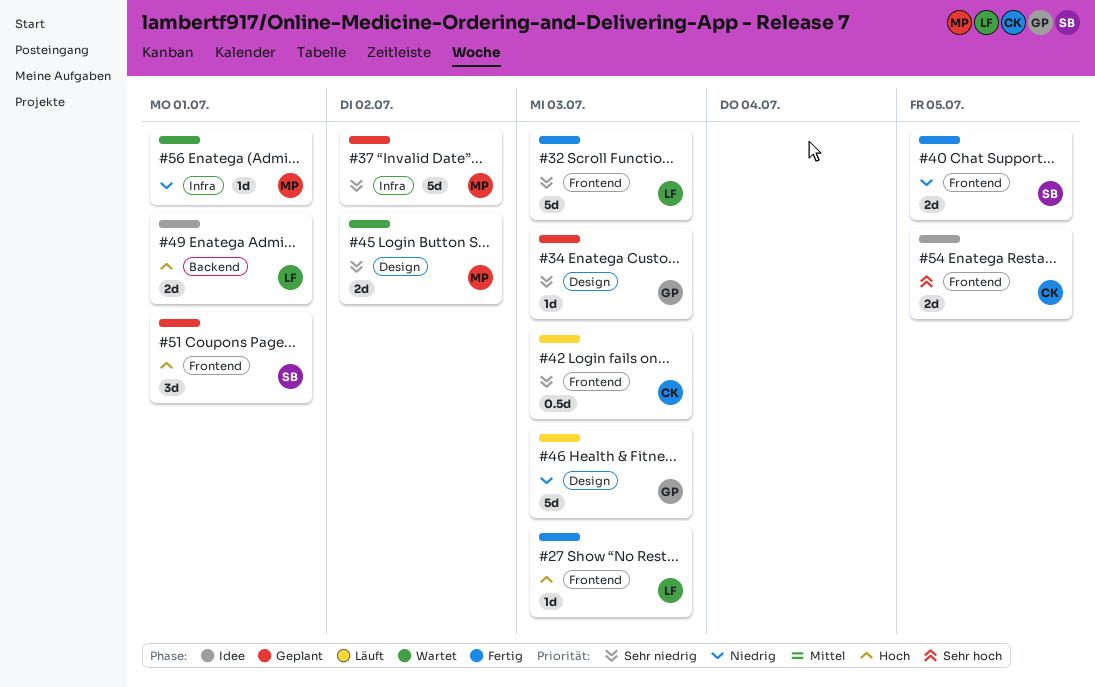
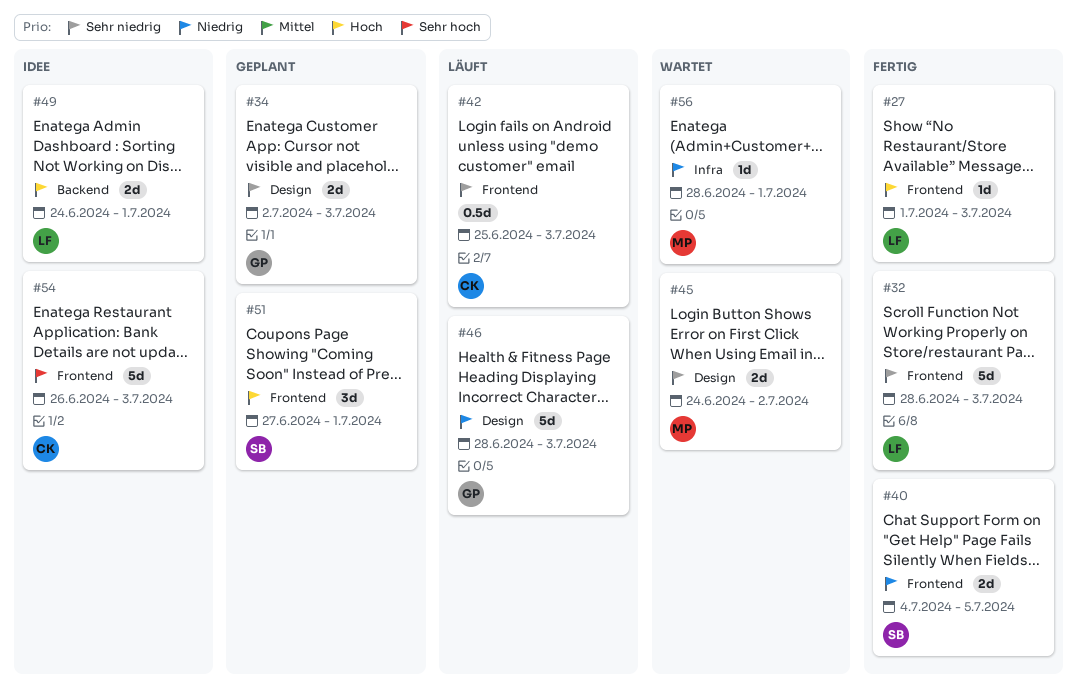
#34, estimate: 1d -> 2d
#37: present -> none
#54, estimate: 2d -> 5d
#54, due: Jul 5 -> Jul 3

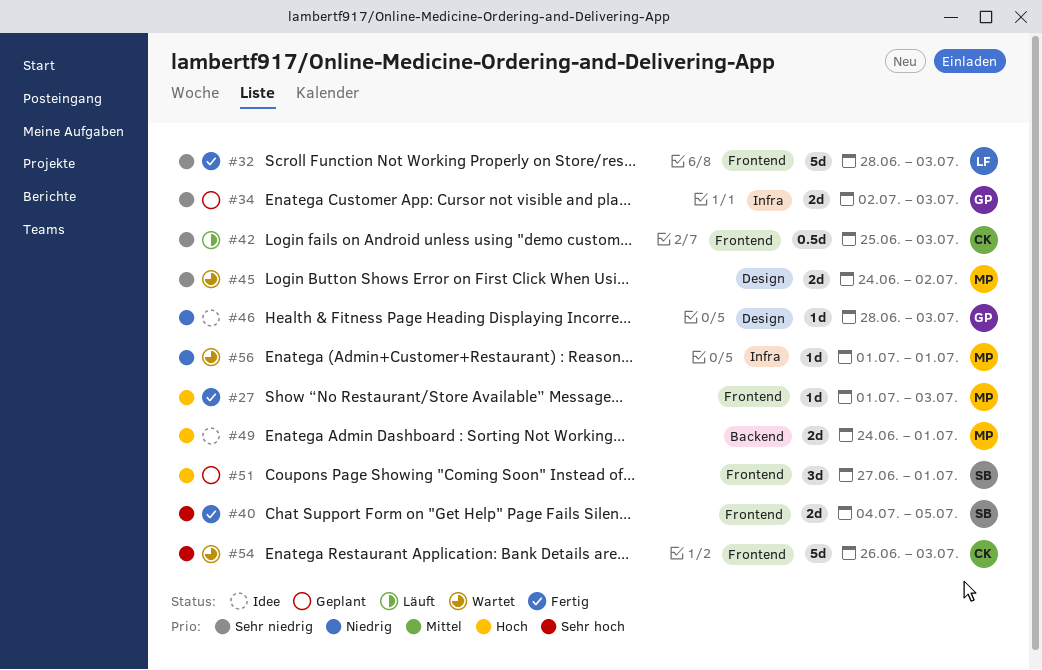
#27, owner: LF -> MP
#34, label: Design -> Infra
#40, priority: Niedrig -> Sehr hoch
#46, status: Läuft -> Idee
#46, estimate: 5d -> 1d
#49, owner: LF -> MP
#54, status: Idee -> Wartet
#56, start: Jun 28 -> Jul 1

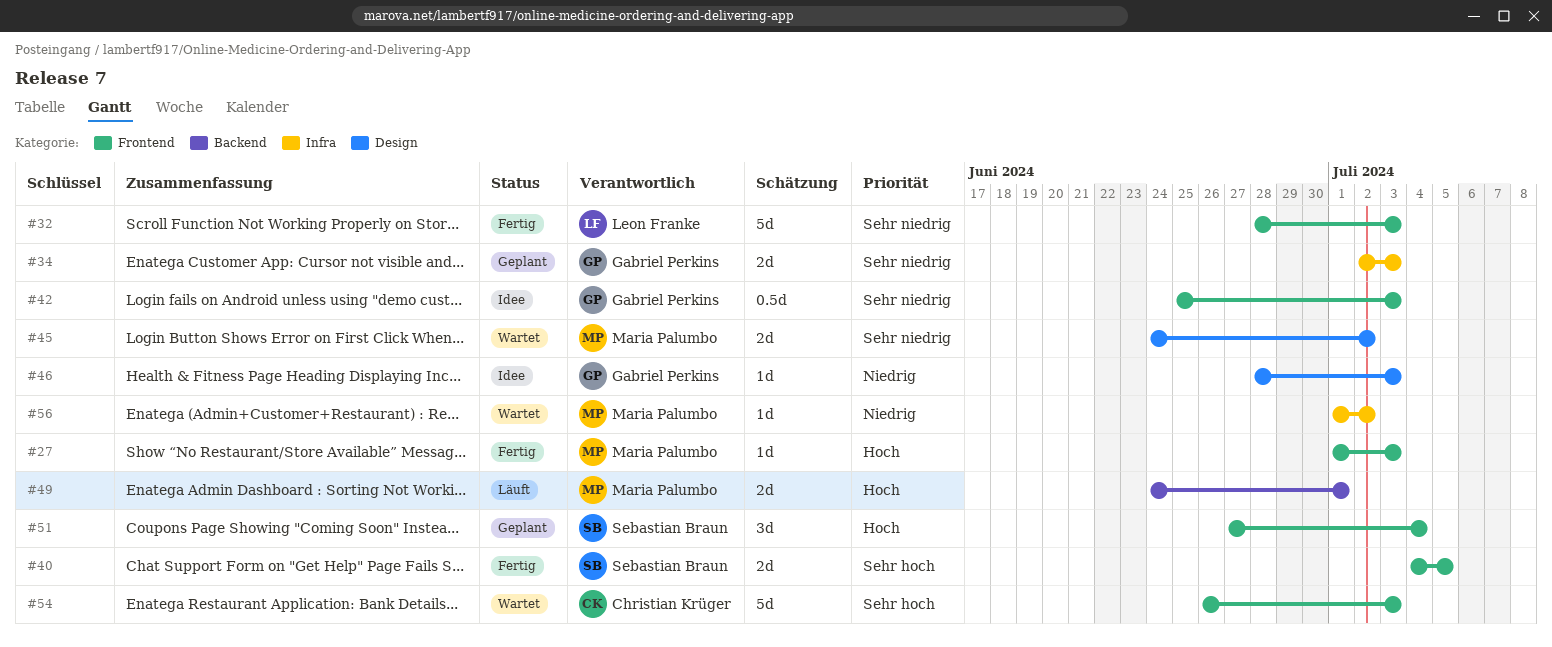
#42, status: Läuft -> Idee
#42, owner: Christian Krüger -> Gabriel Perkins
#49, status: Idee -> Läuft
#51, due: Jul 1 -> Jul 4
#56, due: Jul 1 -> Jul 2

